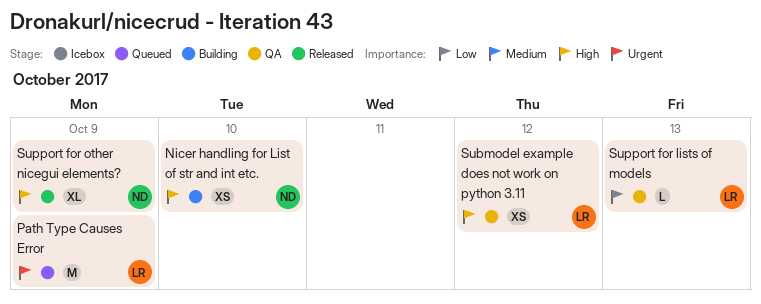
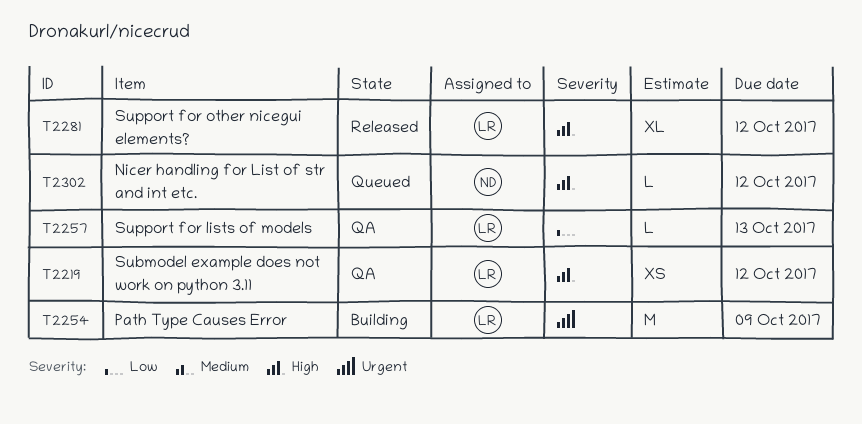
Nicer handling for List of str and int etc., status: Building -> Queued
Nicer handling for List of str and int etc., estimate: XS -> L
Nicer handling for List of str and int etc., due: Oct 10 -> Oct 12
Path Type Causes Error, status: Queued -> Building
Support for other nicegui elements?, owner: ND -> LR
Support for other nicegui elements?, due: Oct 9 -> Oct 12

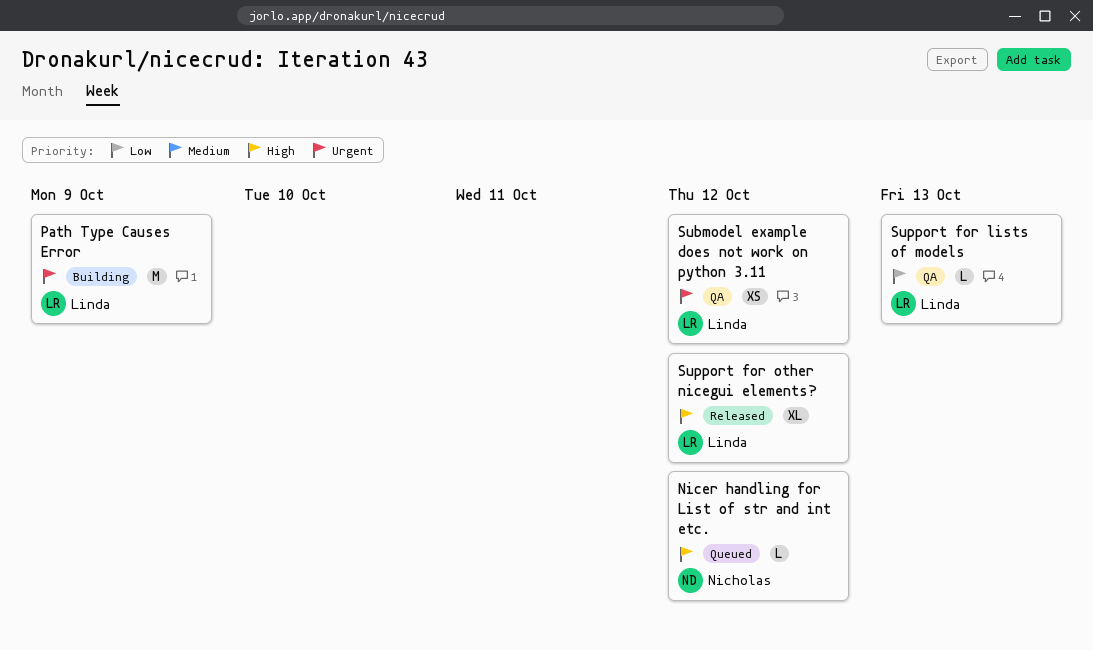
Submodel example does not work on python 3.11, priority: High -> Urgent

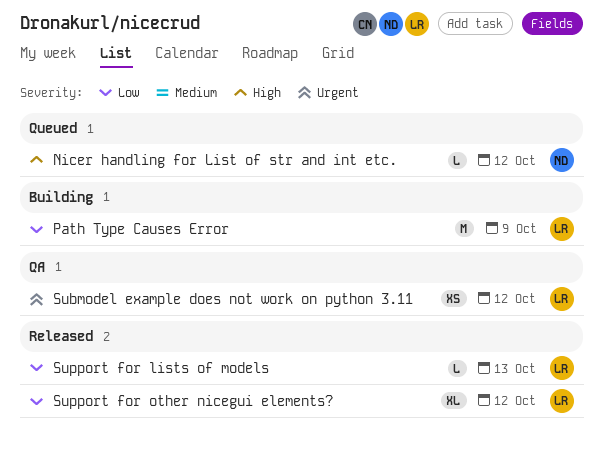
Path Type Causes Error, priority: Urgent -> Low
Support for lists of models, status: QA -> Released
Support for other nicegui elements?, priority: High -> Low

